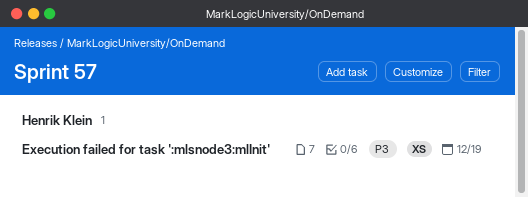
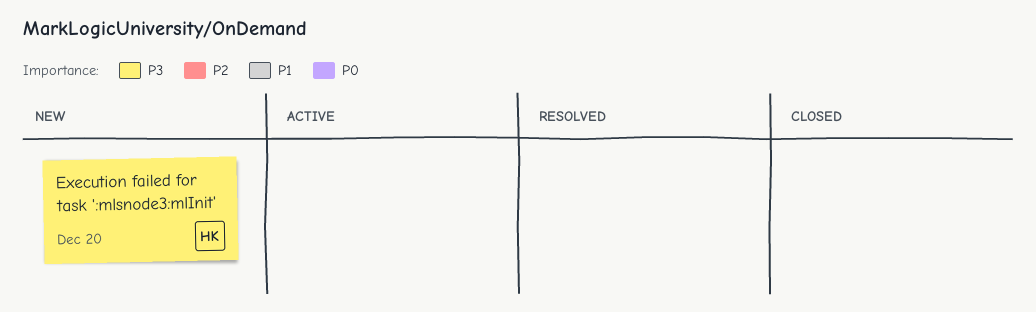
Execution failed for task ':mlsnode3:mlInit', due: Dec 19 -> Dec 20

